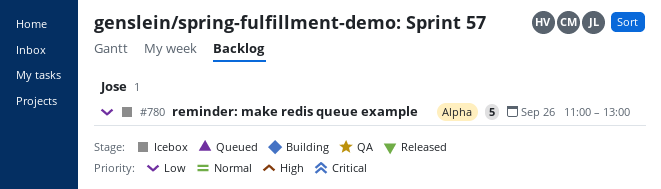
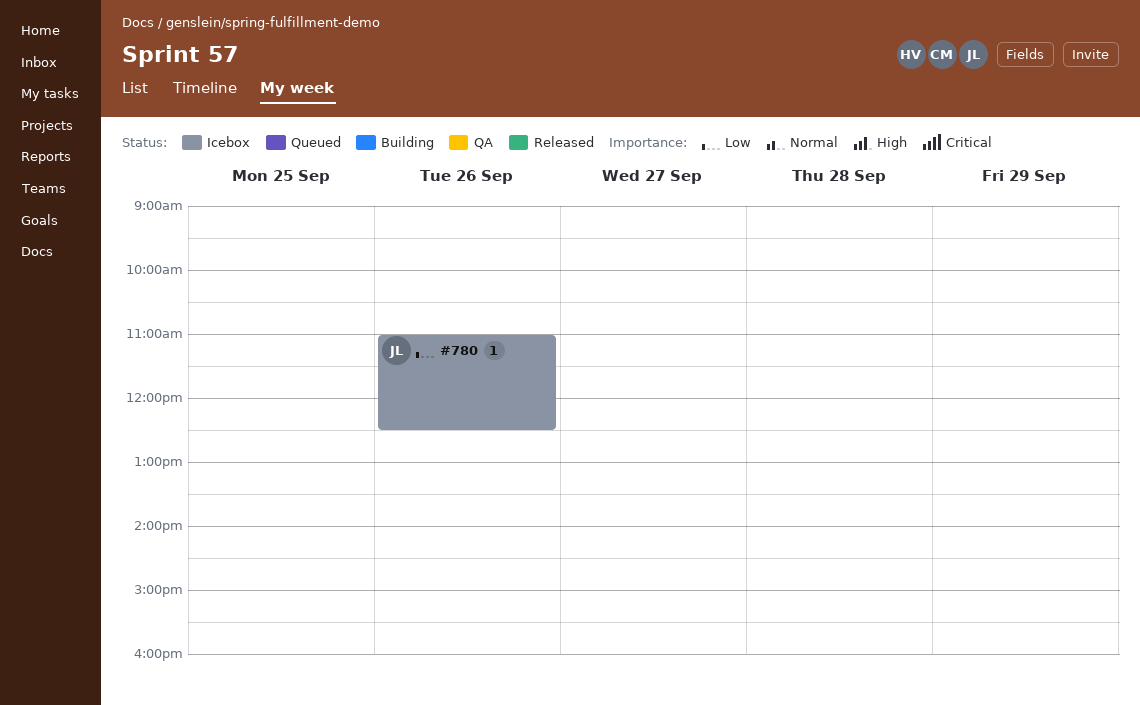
#780, estimate: 5 -> 1
#780, ends: 13:00 -> 12:30

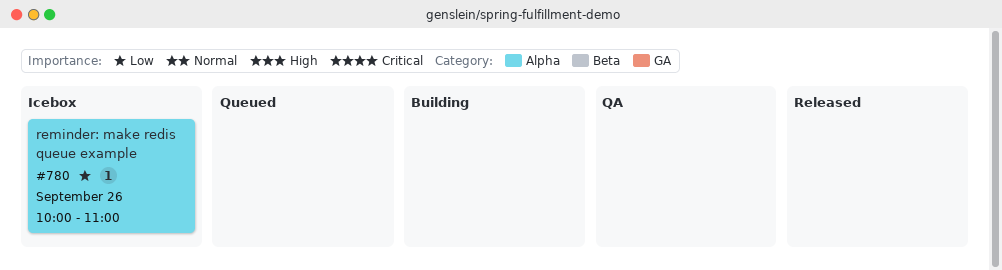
#780, begins: 11:00 -> 10:00
#780, ends: 12:30 -> 11:00

